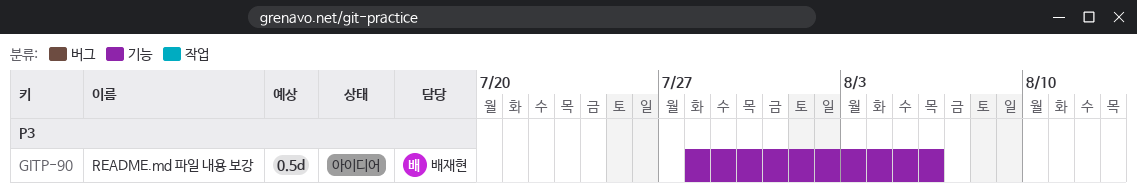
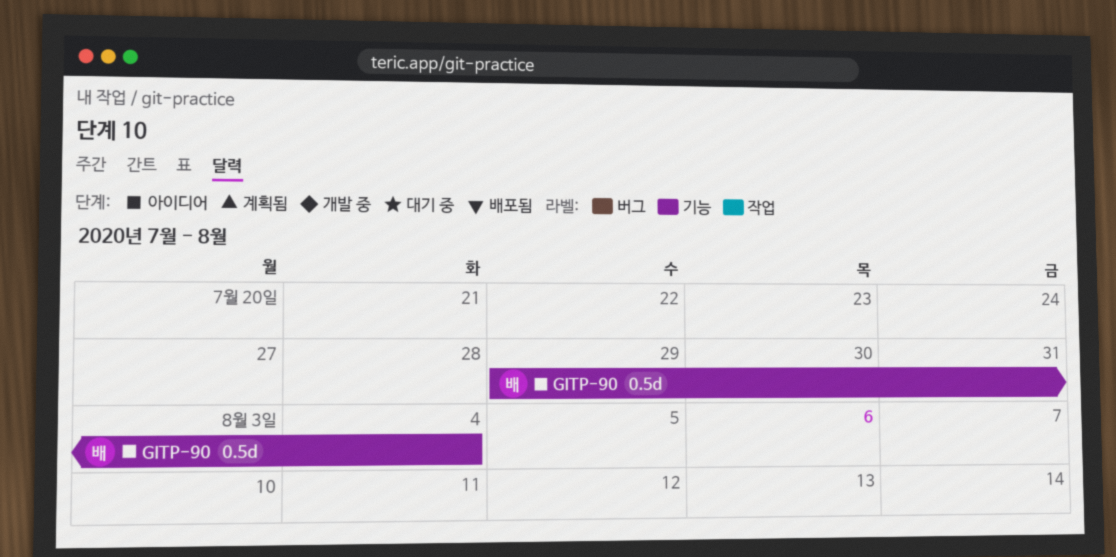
GITP-90, start: Jul 28 -> Jul 29
GITP-90, due: Aug 6 -> Aug 4

